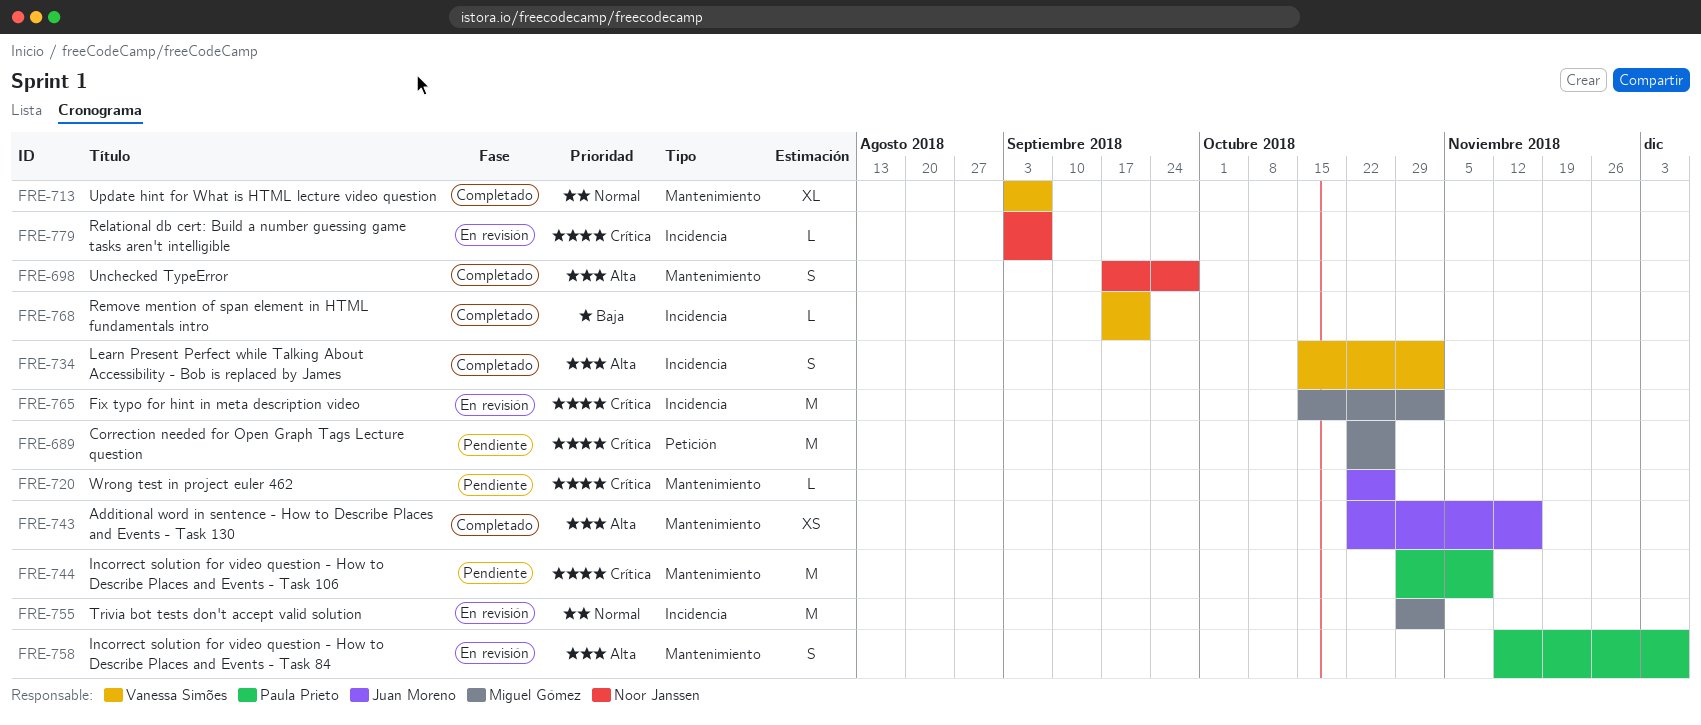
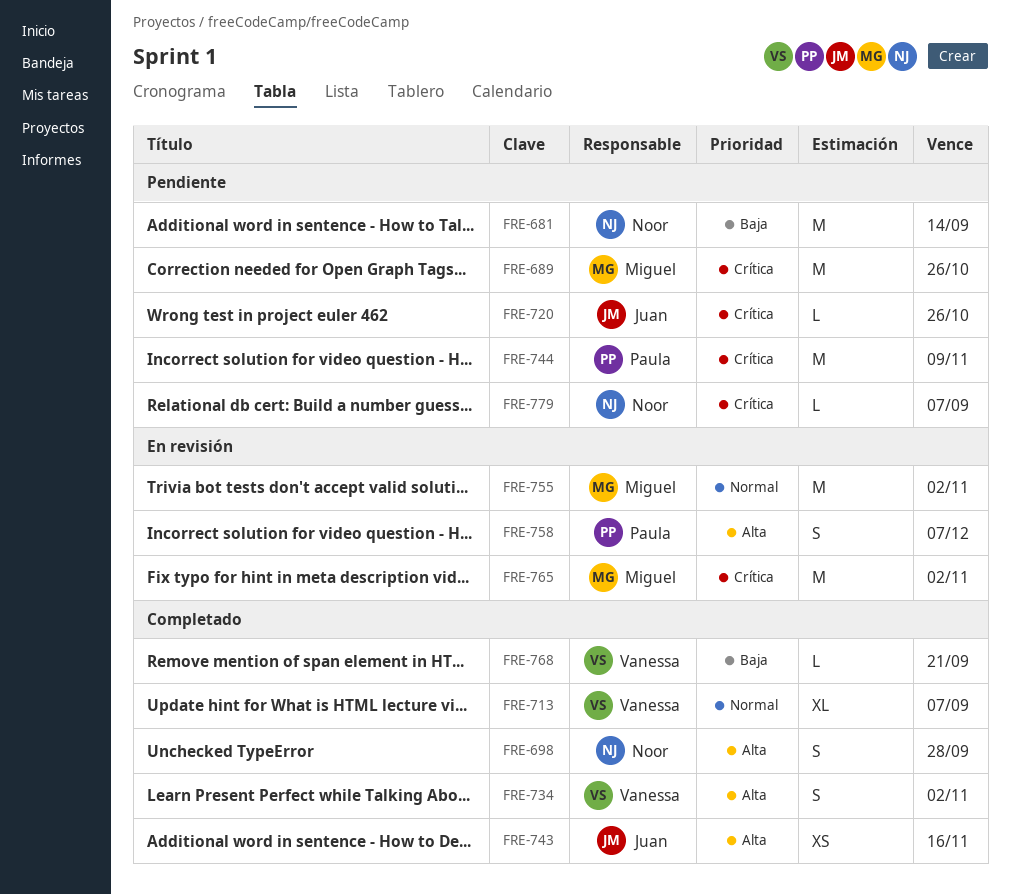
FRE-681: none -> present
FRE-779, status: En revisión -> Pendiente

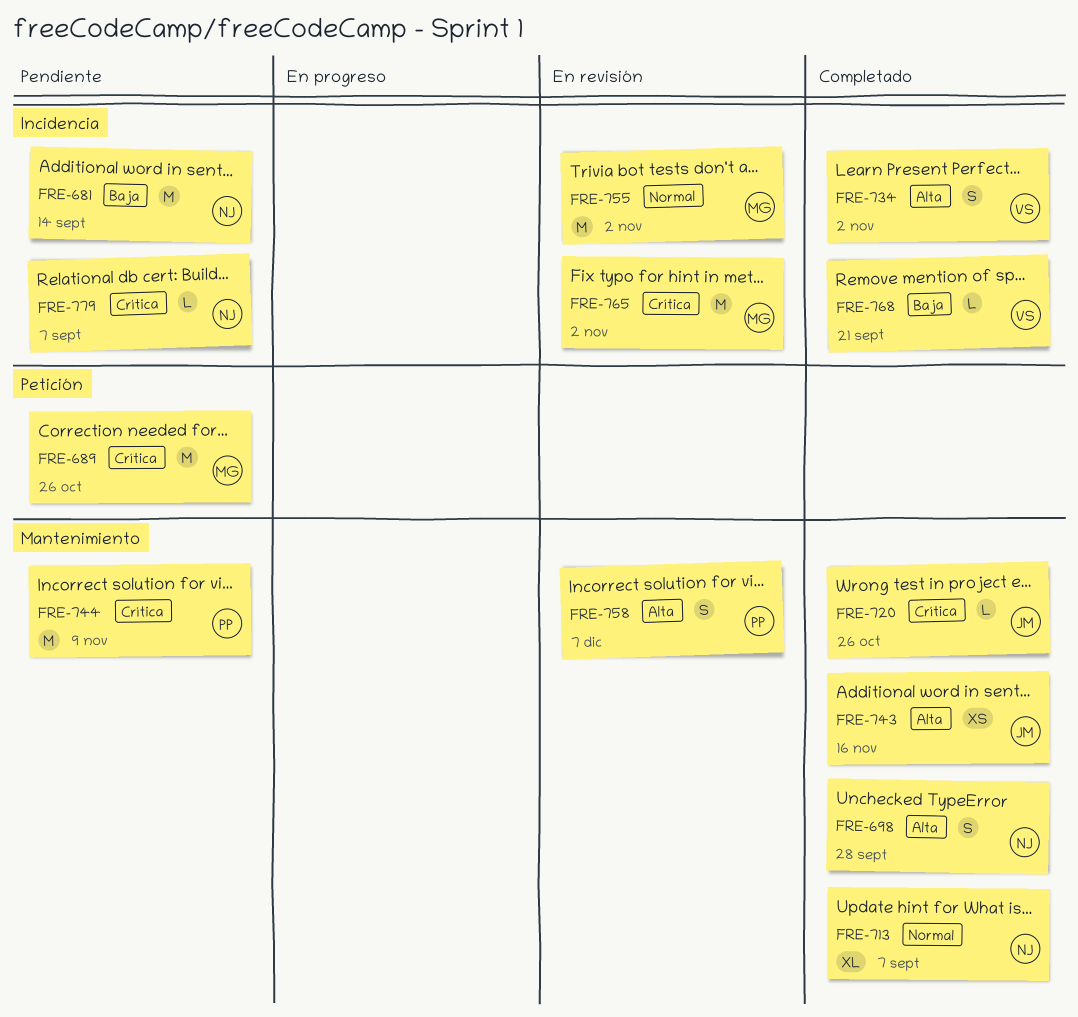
FRE-713, owner: Vanessa -> Noor
FRE-720, status: Pendiente -> Completado

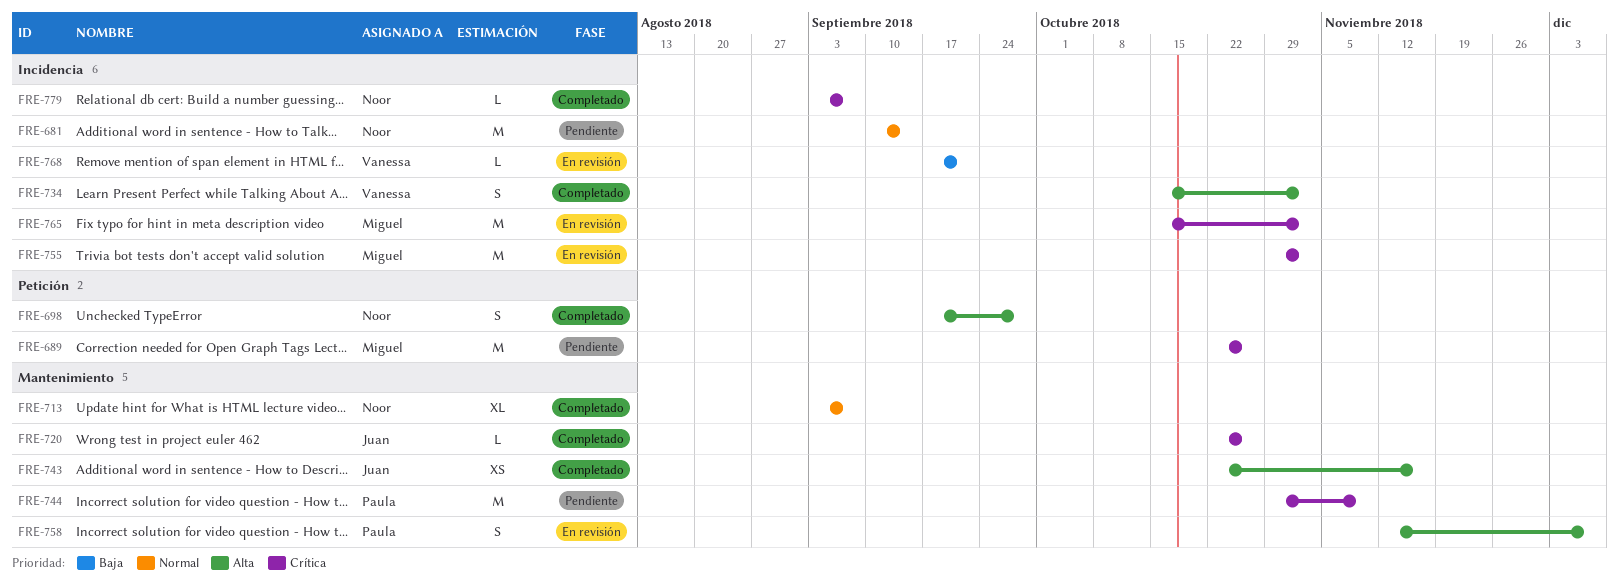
FRE-681, priority: Baja -> Normal
FRE-698, label: Mantenimiento -> Petición
FRE-755, priority: Normal -> Crítica
FRE-768, status: Completado -> En revisión
FRE-779, status: Pendiente -> Completado

